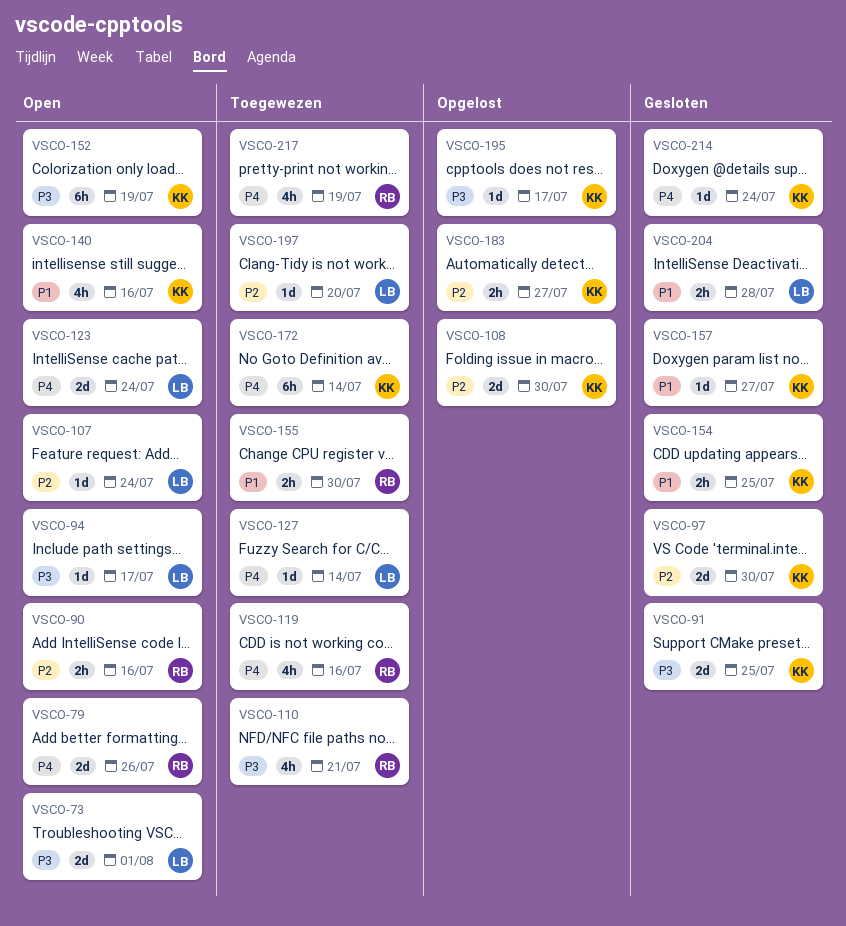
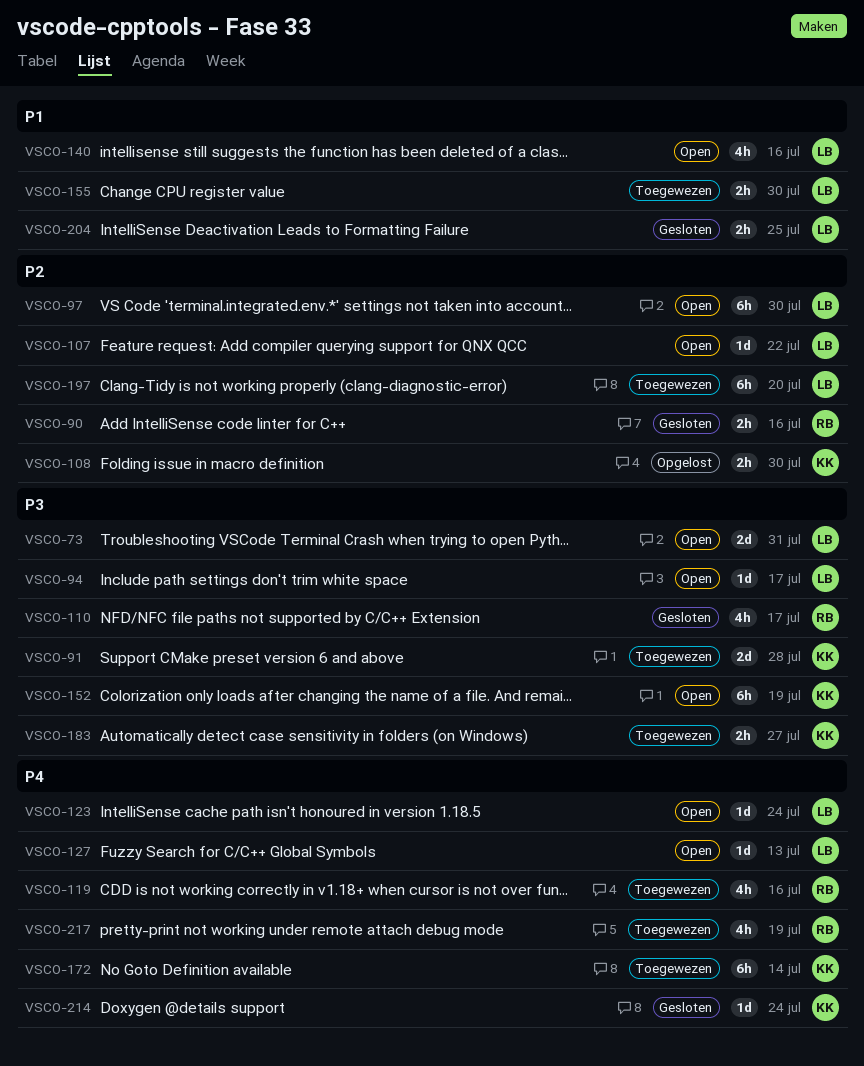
VSCO-73, due: Aug 1 -> Jul 31
VSCO-79: present -> none
VSCO-90, status: Open -> Gesloten
VSCO-91, status: Gesloten -> Toegewezen
VSCO-91, due: Jul 25 -> Jul 28
VSCO-97, status: Gesloten -> Open
VSCO-97, owner: KK -> LB
VSCO-97, estimate: 2d -> 6h
VSCO-107, due: Jul 24 -> Jul 22
VSCO-108, estimate: 2d -> 2h
VSCO-110, status: Toegewezen -> Gesloten
VSCO-110, due: Jul 21 -> Jul 17
VSCO-123, estimate: 2d -> 1d
VSCO-127, status: Toegewezen -> Open
VSCO-127, due: Jul 14 -> Jul 13
VSCO-140, owner: KK -> LB
VSCO-154: present -> none
VSCO-155, owner: RB -> LB
VSCO-157: present -> none
VSCO-183, status: Opgelost -> Toegewezen
VSCO-183, priority: P2 -> P3
VSCO-195: present -> none
VSCO-197, estimate: 1d -> 6h
VSCO-204, due: Jul 28 -> Jul 25

